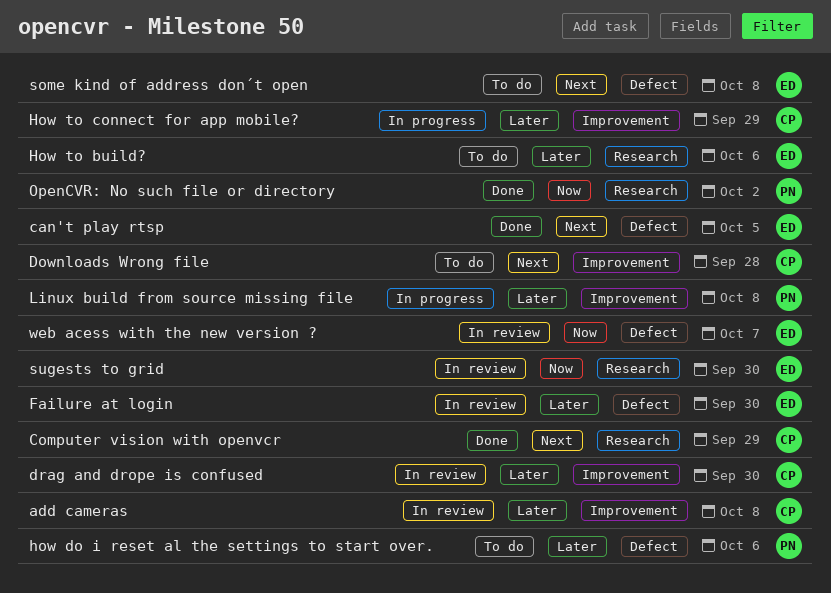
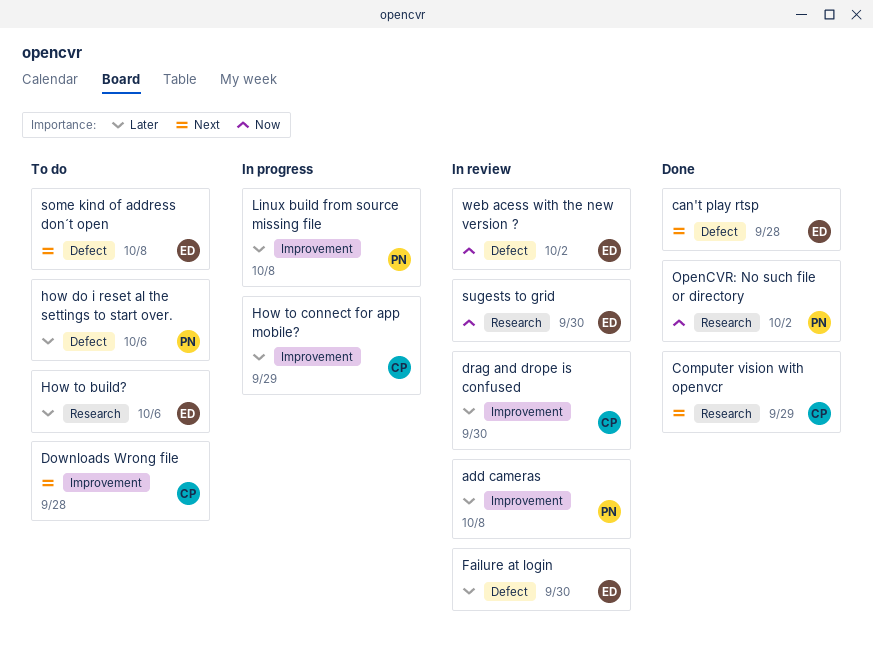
add cameras, owner: CP -> PN
can't play rtsp, due: Oct 5 -> Sep 28
web acess with the new version ?, due: Oct 7 -> Oct 2

